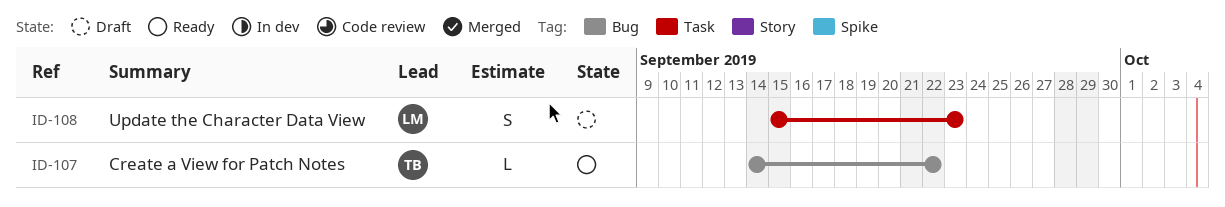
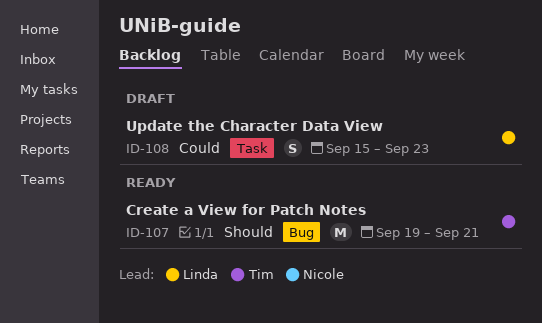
ID-107, estimate: L -> M
ID-107, start: Sep 14 -> Sep 19
ID-107, due: Sep 22 -> Sep 21

